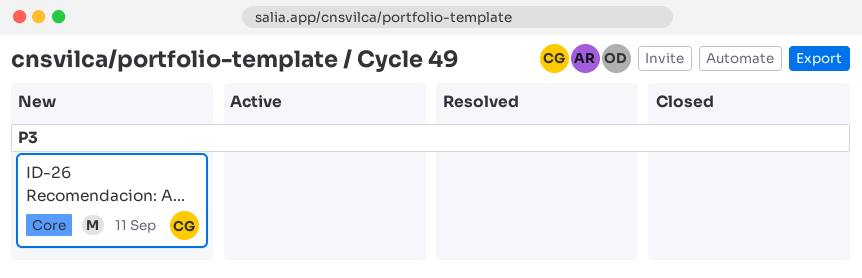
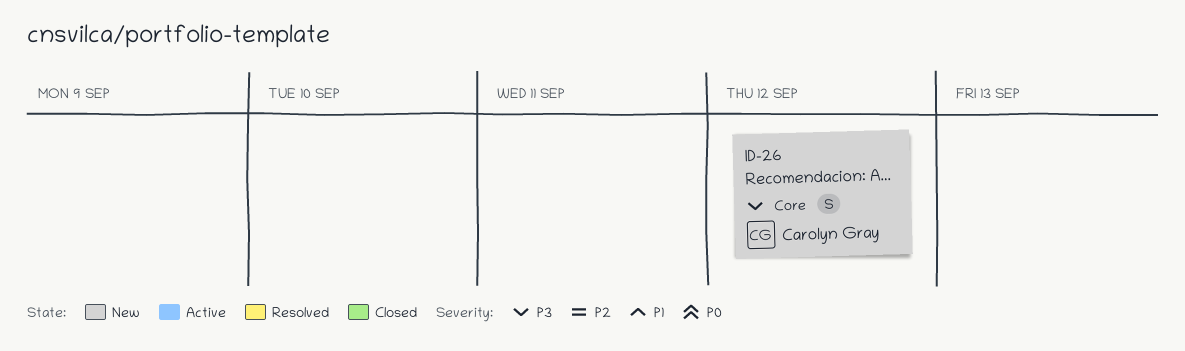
ID-26, estimate: M -> S
ID-26, due: Sep 11 -> Sep 12

